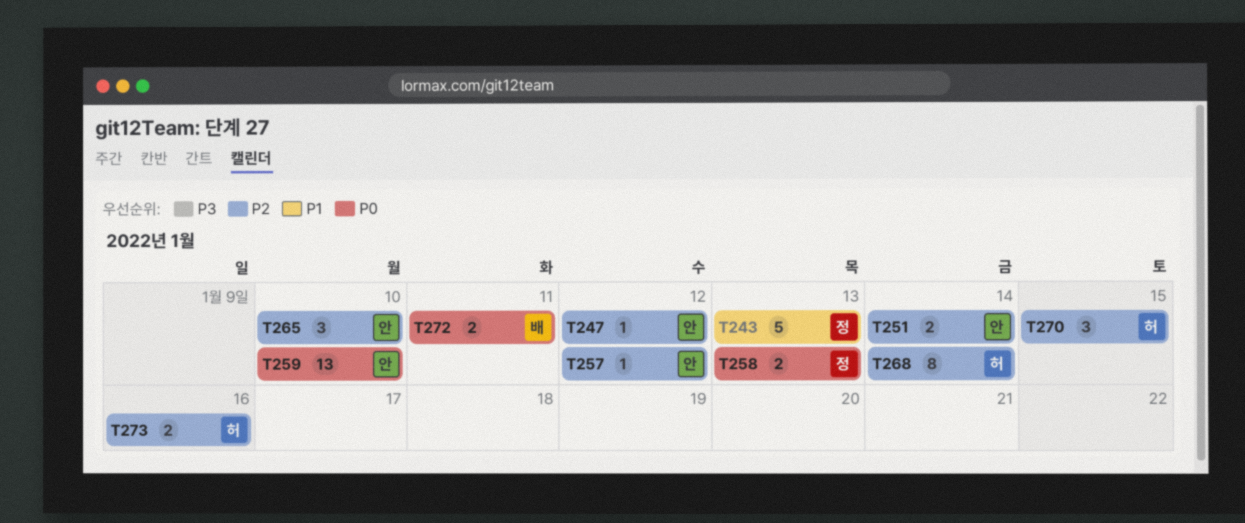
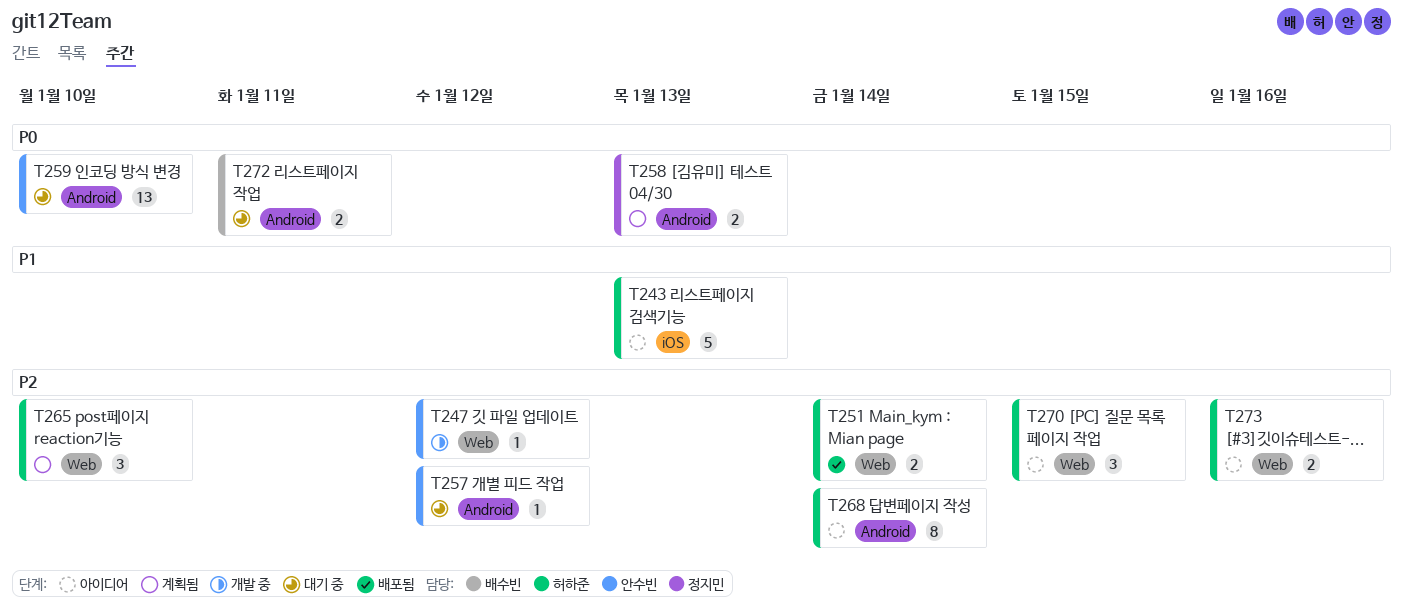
T243, owner: 정지민 -> 허하준
T251, owner: 안수빈 -> 허하준
T265, owner: 안수빈 -> 허하준

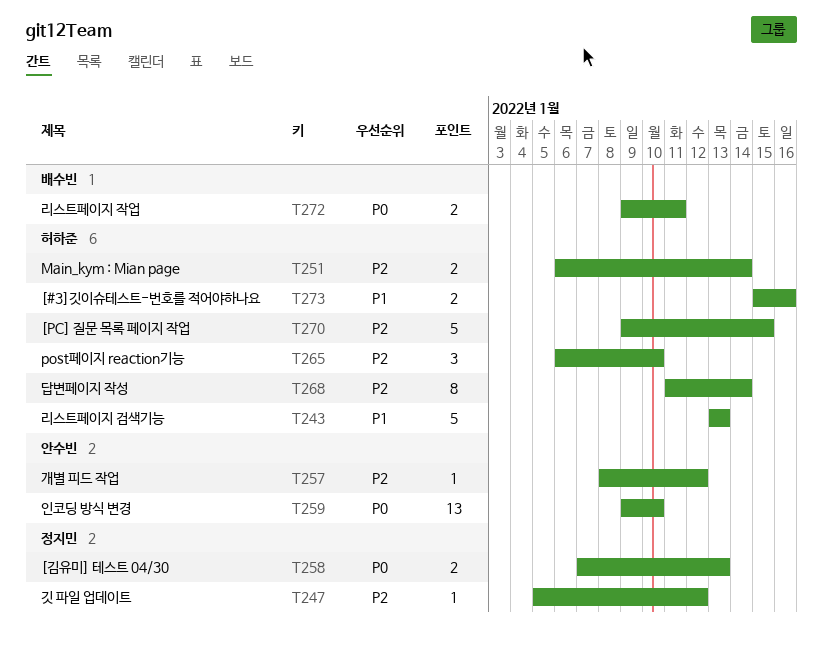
T247, owner: 안수빈 -> 정지민
T270, estimate: 3 -> 5
T273, priority: P2 -> P1

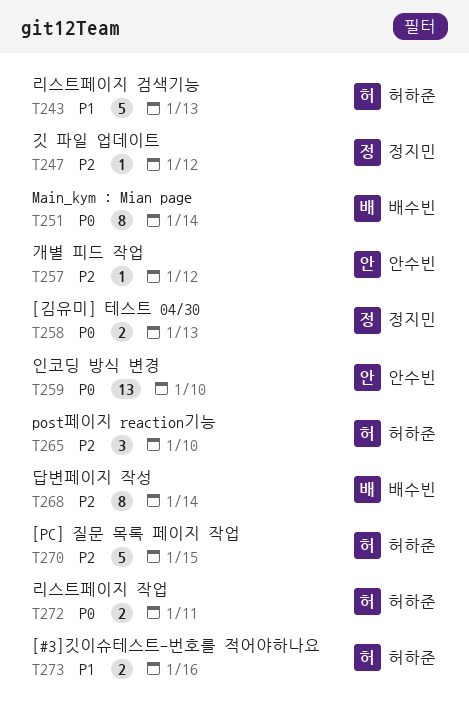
T251, owner: 허하준 -> 배수빈
T251, priority: P2 -> P0
T251, estimate: 2 -> 8
T268, owner: 허하준 -> 배수빈
T272, owner: 배수빈 -> 허하준

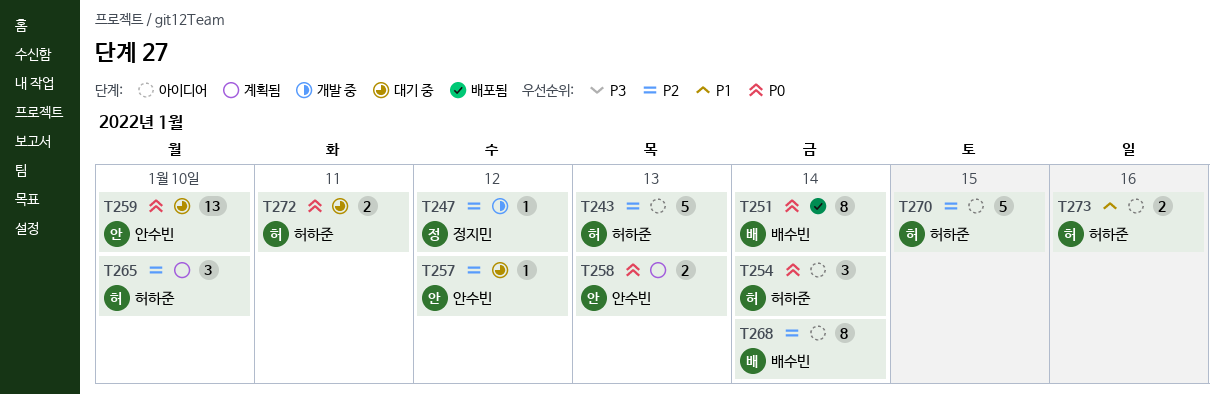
T243, priority: P1 -> P2
T254: none -> present
T258, owner: 정지민 -> 안수빈

